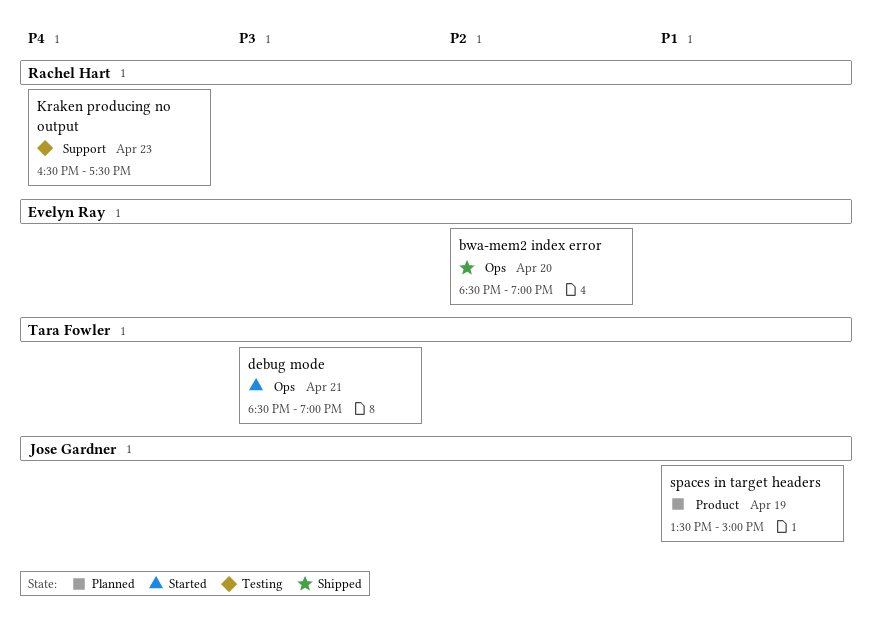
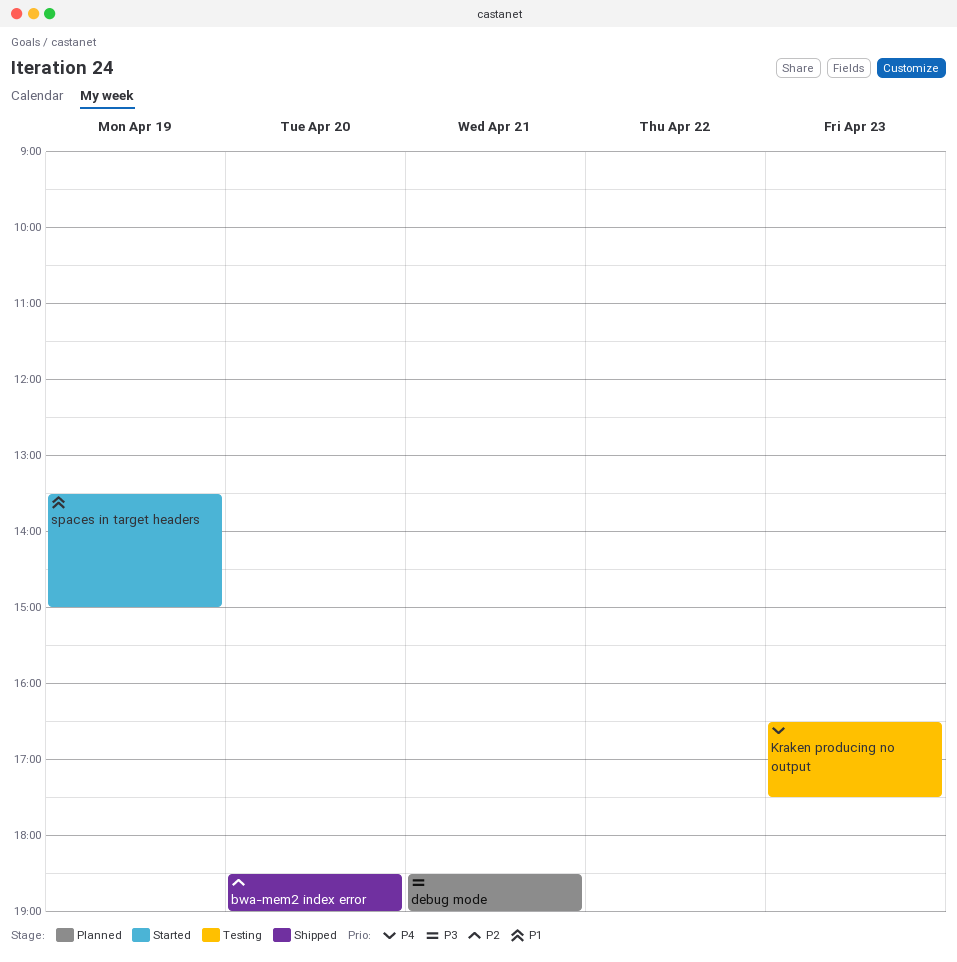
debug mode, status: Started -> Planned
spaces in target headers, status: Planned -> Started

